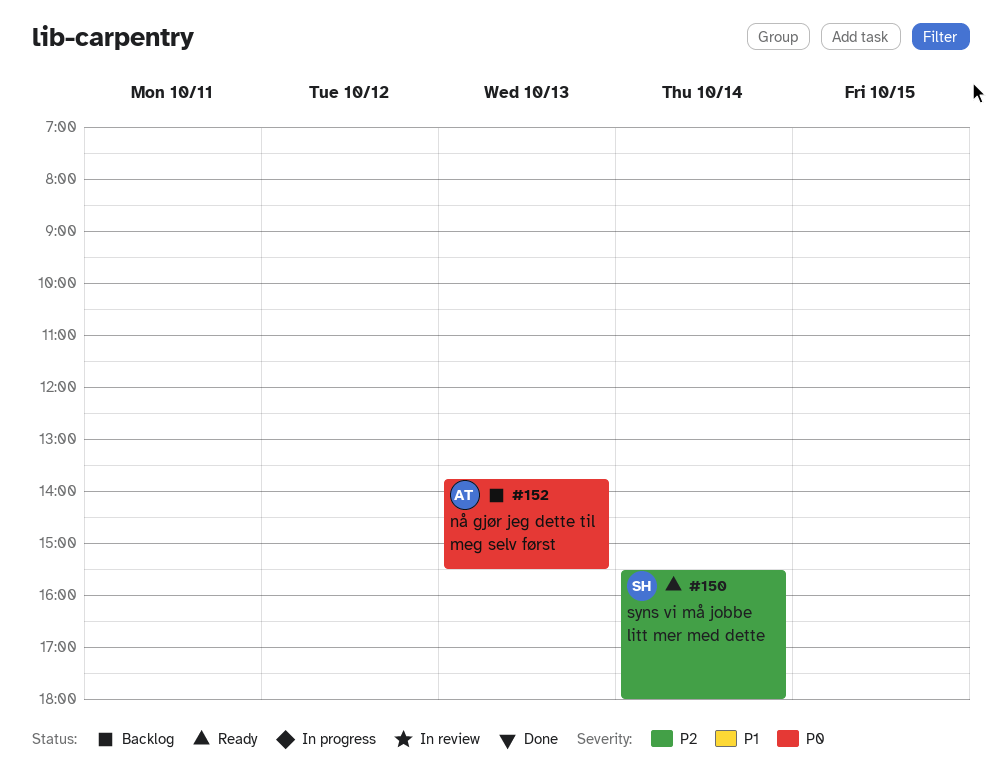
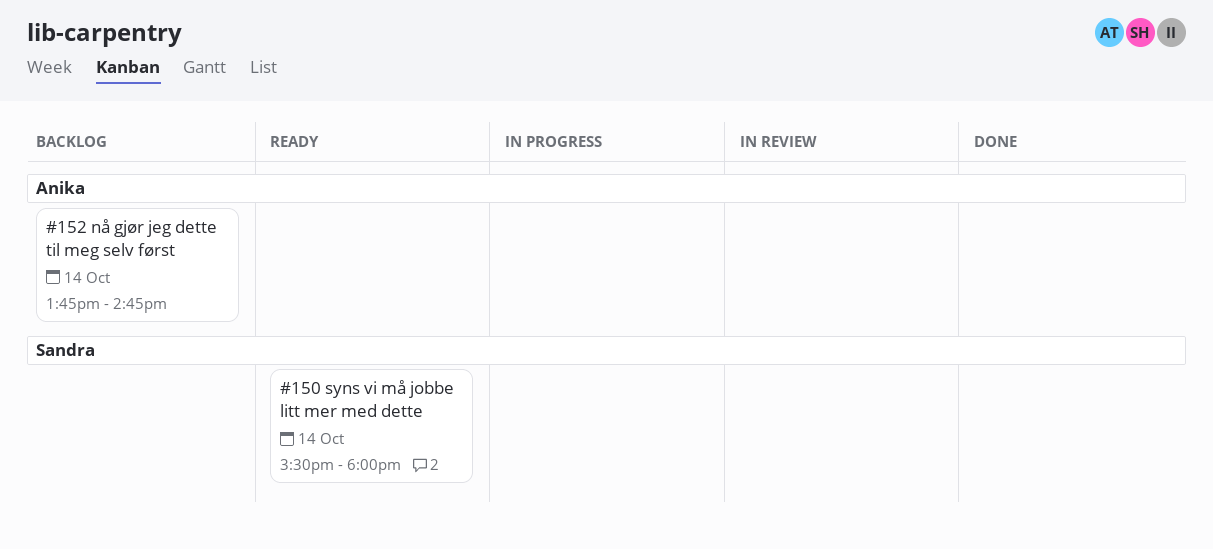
#152, day: Oct 13 -> Oct 14
#152, ends: 15:30 -> 14:45

